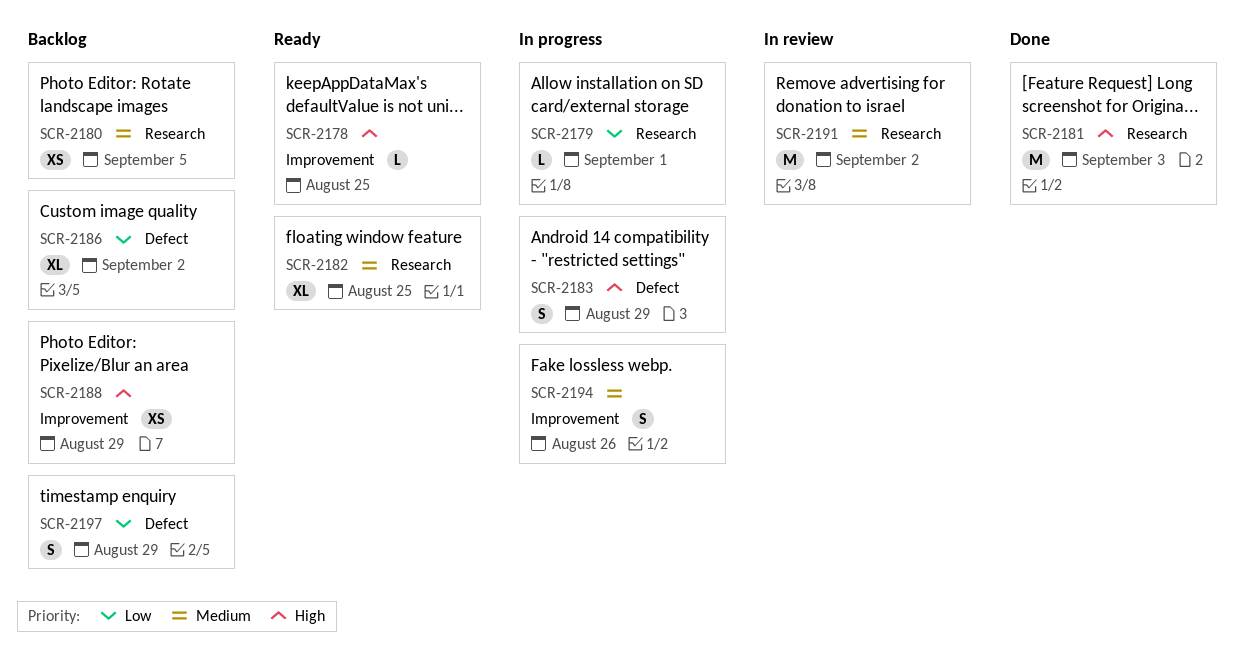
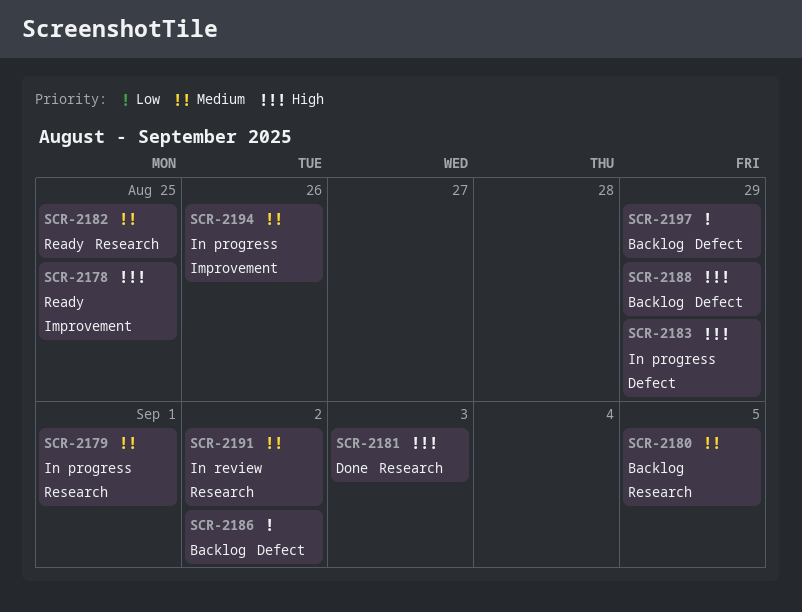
SCR-2179, priority: Low -> Medium
SCR-2188, label: Improvement -> Defect

